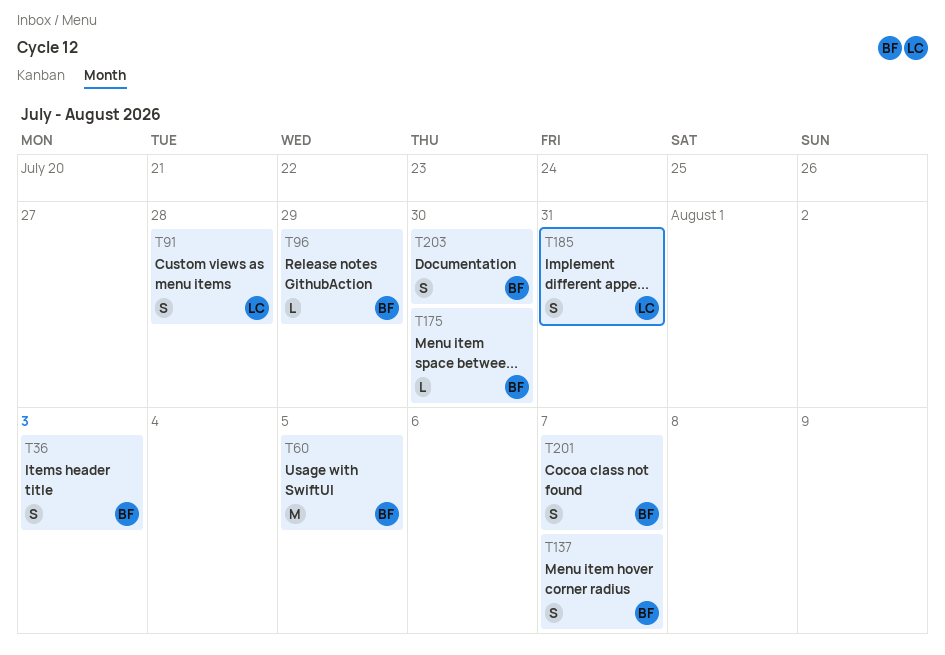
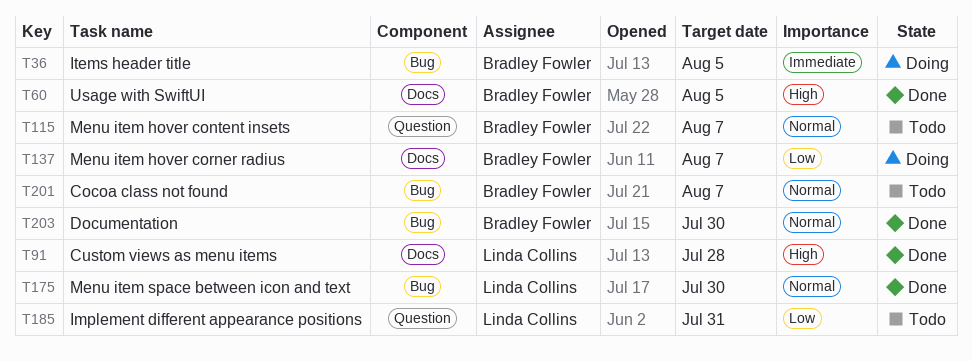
T36, due: Aug 3 -> Aug 5
T96: present -> none
T115: none -> present
T175, owner: Bradley Fowler -> Linda Collins

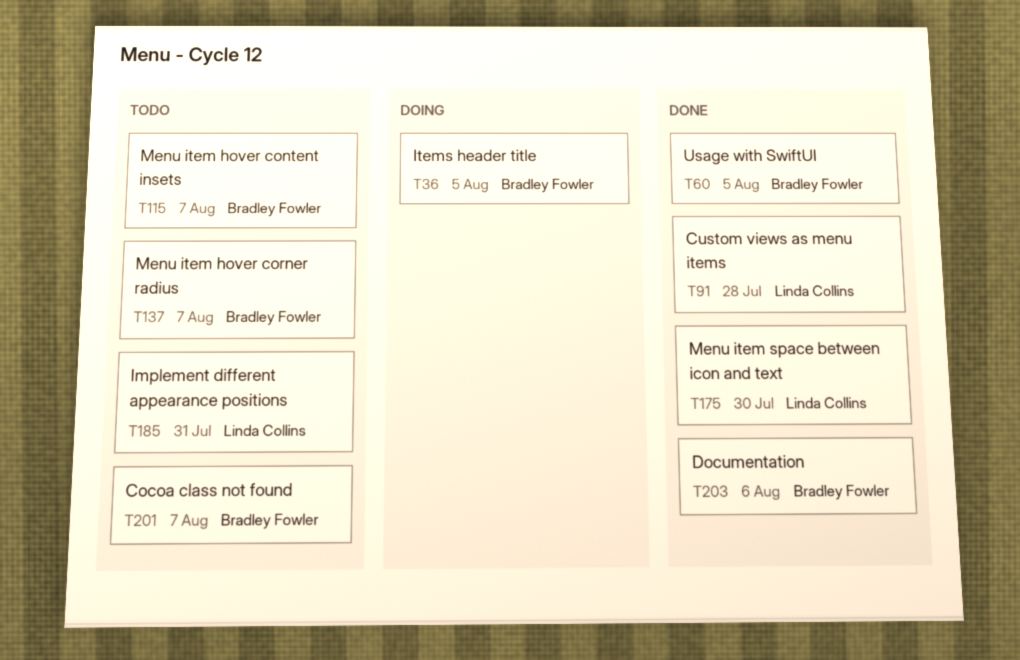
T137, status: Doing -> Todo
T203, due: Jul 30 -> Aug 6

